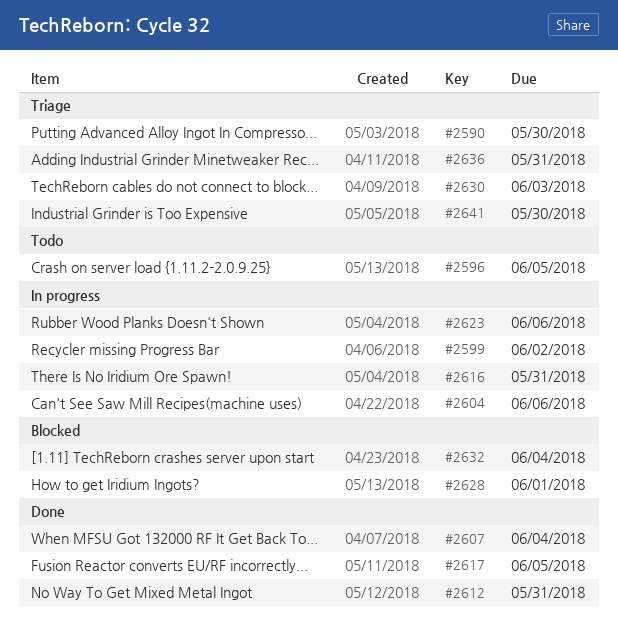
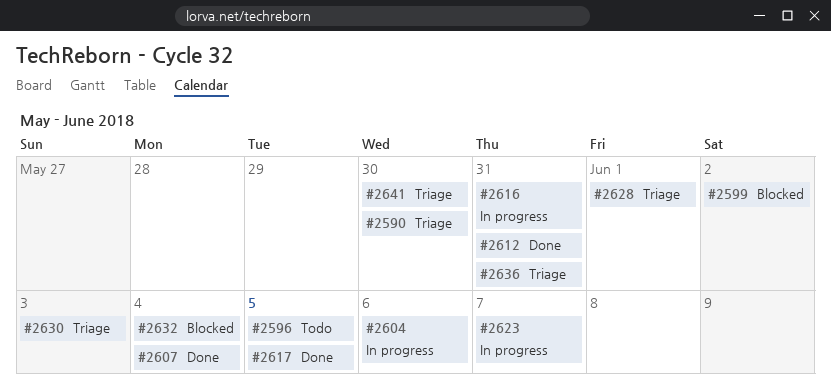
#2599, status: In progress -> Blocked
#2623, due: Jun 6 -> Jun 7
#2628, status: Blocked -> Triage

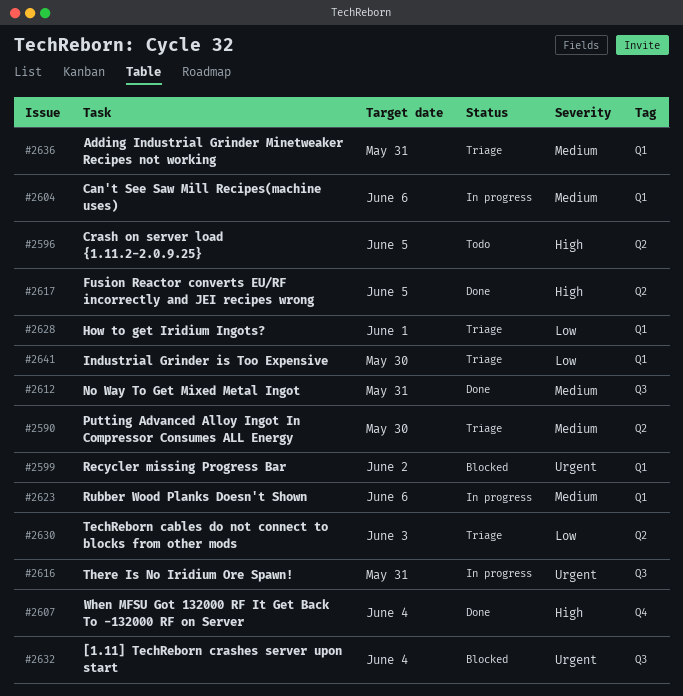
#2623, due: Jun 7 -> Jun 6

